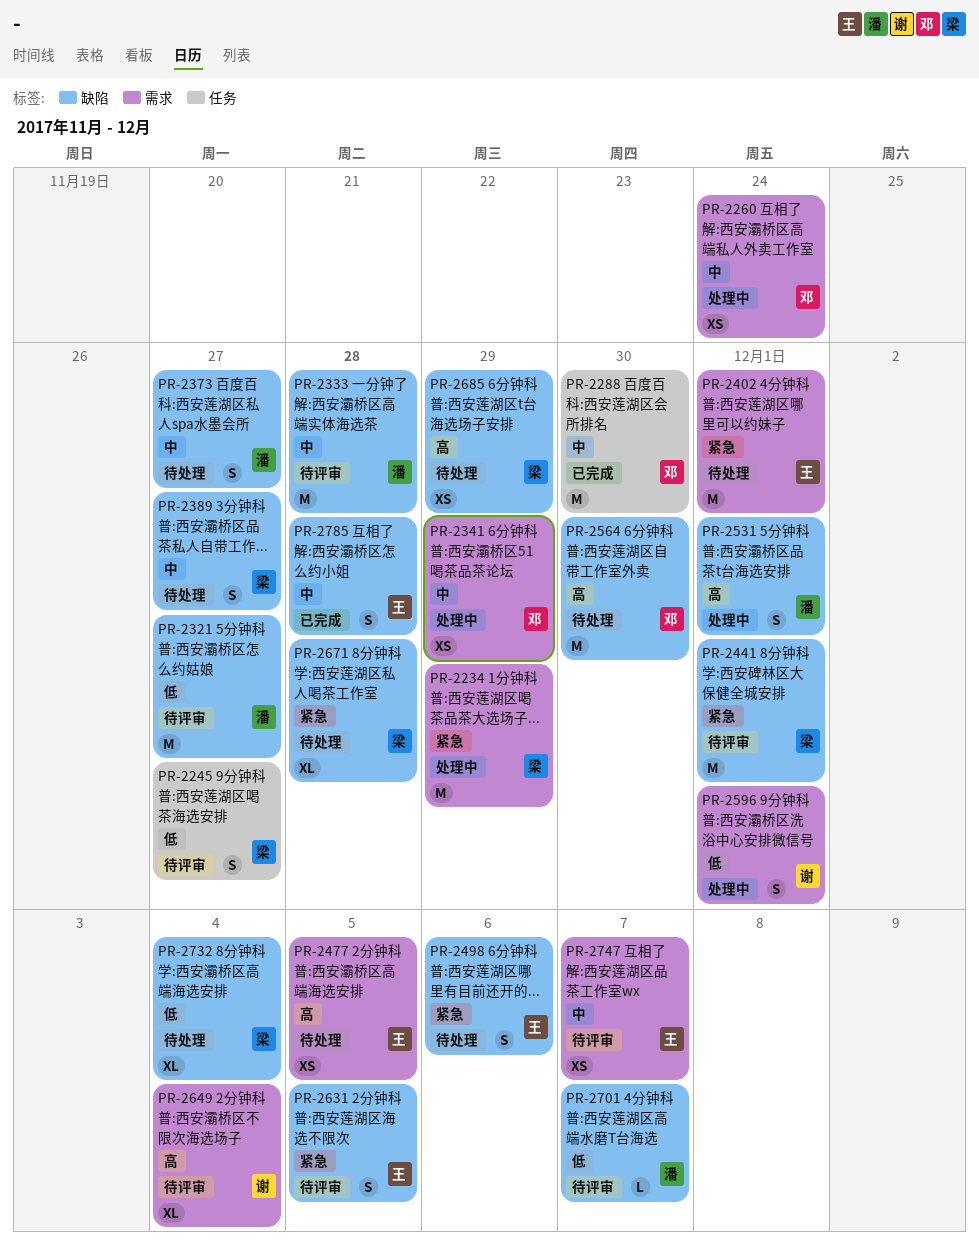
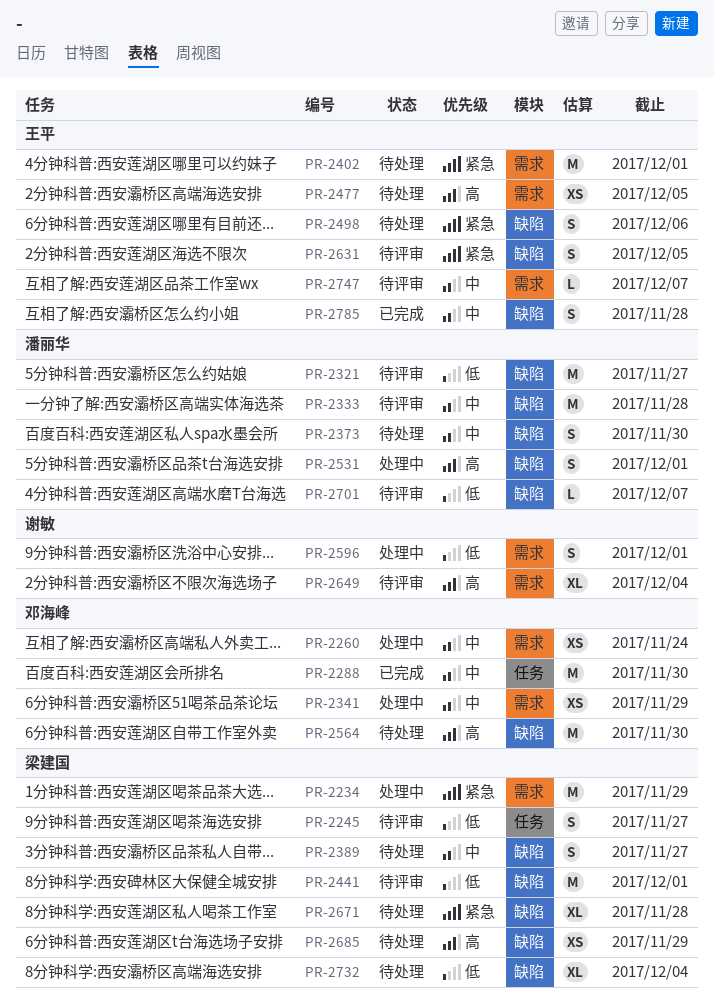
PR-2373, due: Nov 27 -> Nov 30
PR-2441, priority: 紧急 -> 低
PR-2747, estimate: XS -> L

